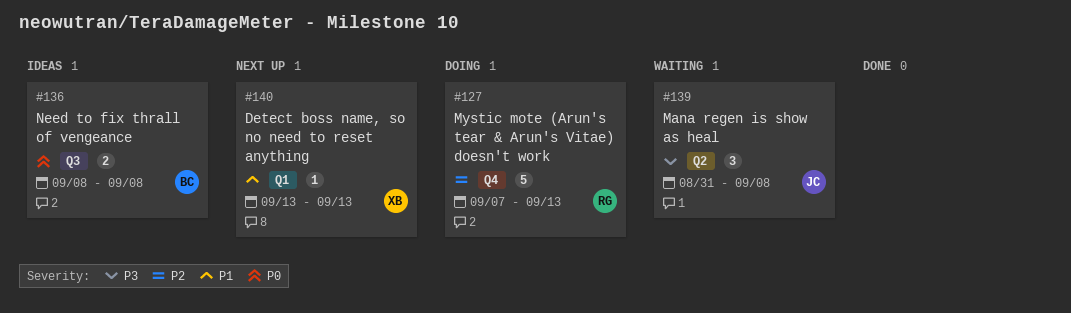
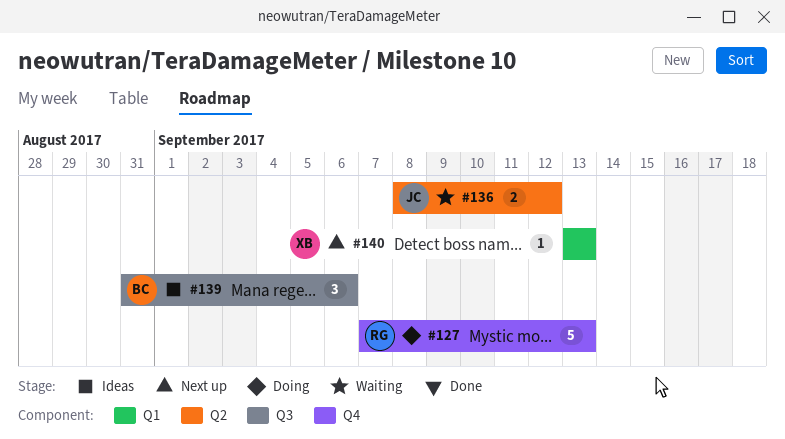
#136, status: Ideas -> Waiting
#136, owner: BC -> JC
#136, label: Q3 -> Q2
#136, due: Sep 8 -> Sep 12
#139, status: Waiting -> Ideas
#139, owner: JC -> BC
#139, label: Q2 -> Q3
#139, due: Sep 8 -> Sep 6

